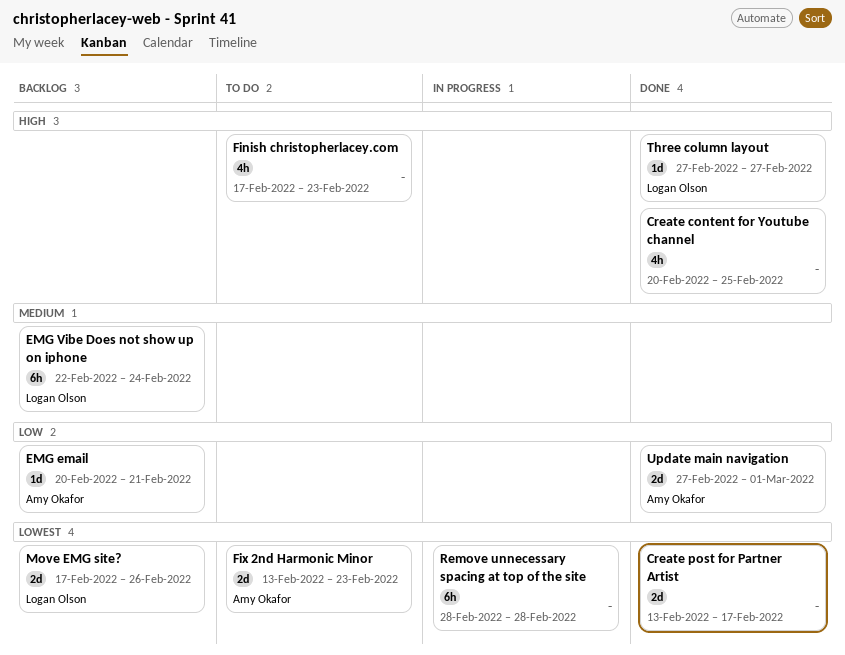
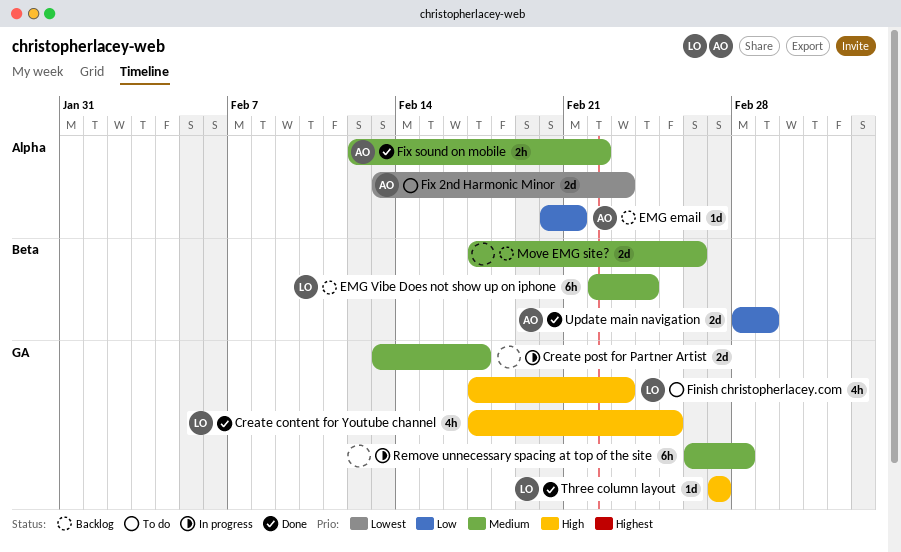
Create content for Youtube channel, owner: none -> Logan Olson
Create content for Youtube channel, start: Feb 20 -> Feb 17
Create post for Partner Artist, status: Done -> In progress
Create post for Partner Artist, priority: Lowest -> Medium
Finish christopherlacey.com, owner: none -> Logan Olson
Fix sound on mobile: none -> present
Move EMG site?, owner: Logan Olson -> none
Move EMG site?, priority: Lowest -> Medium
Remove unnecessary spacing at top of the site, priority: Lowest -> Medium
Remove unnecessary spacing at top of the site, start: Feb 28 -> Feb 26
Update main navigation, start: Feb 27 -> Feb 28

